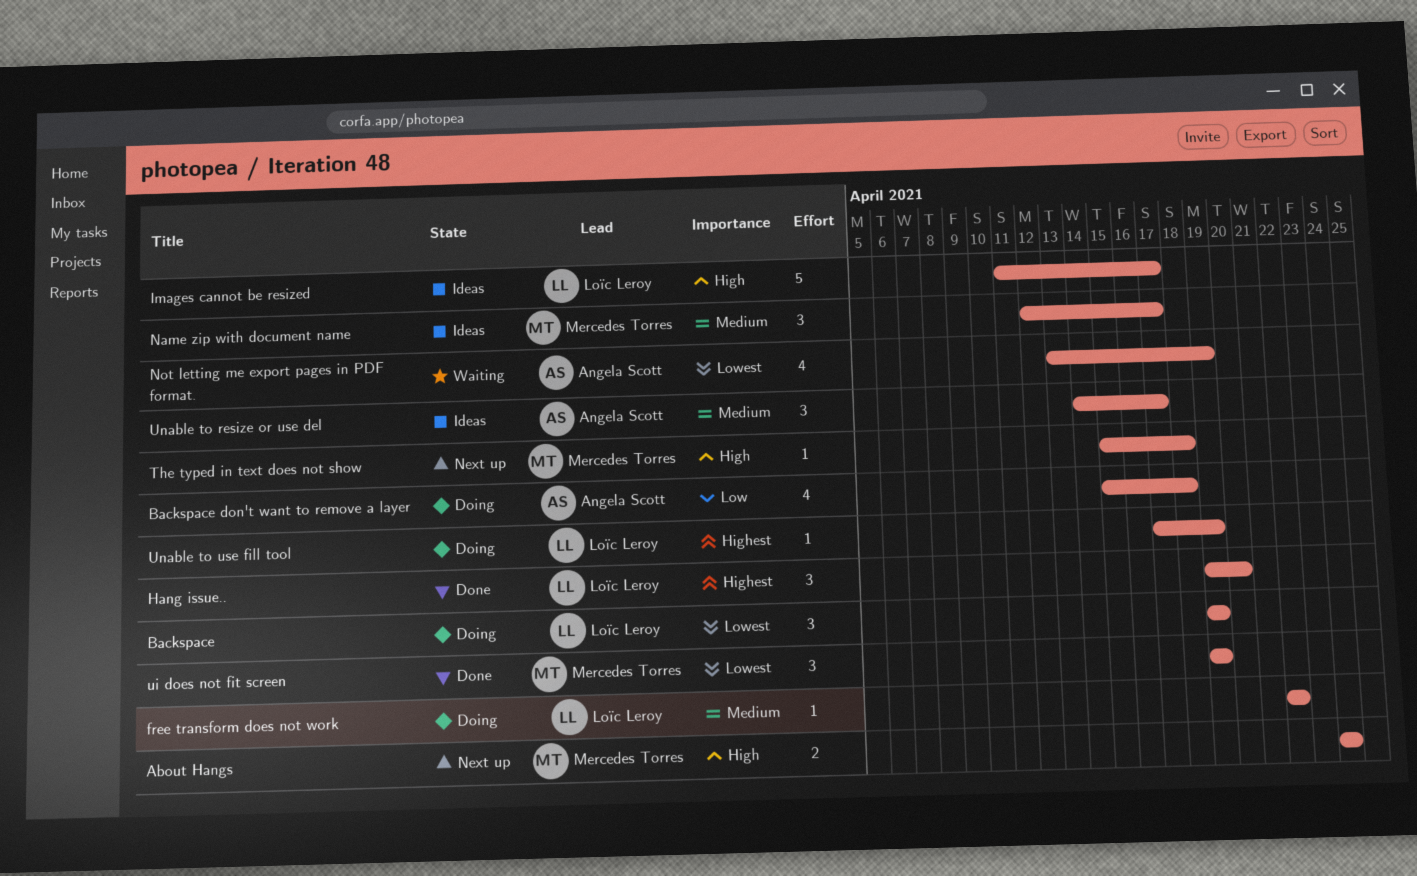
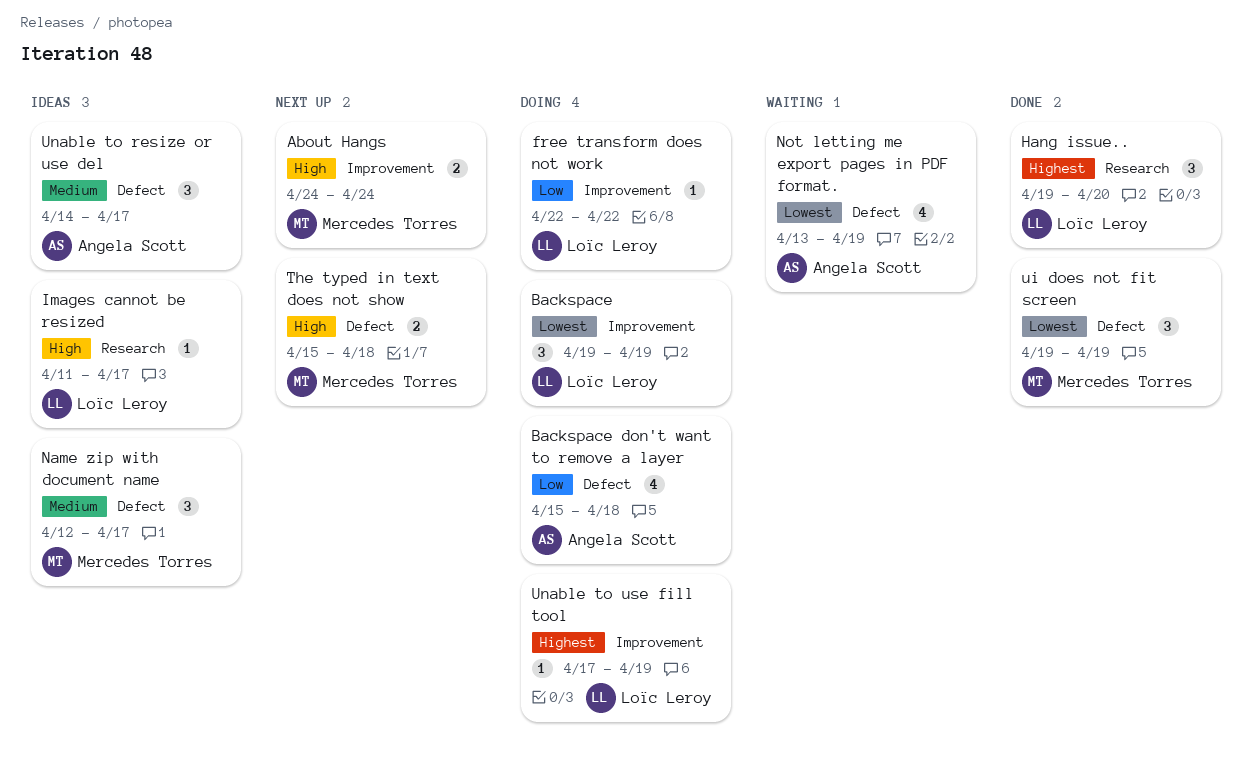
free transform does not work, priority: Medium -> Low
Images cannot be resized, estimate: 5 -> 1
The typed in text does not show, estimate: 1 -> 2

